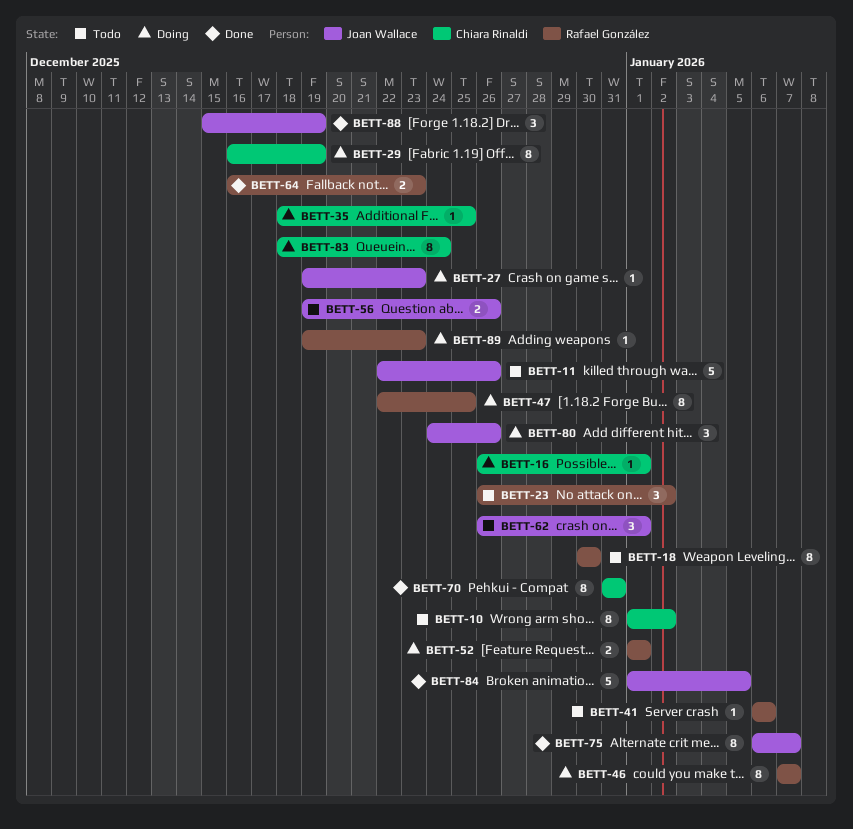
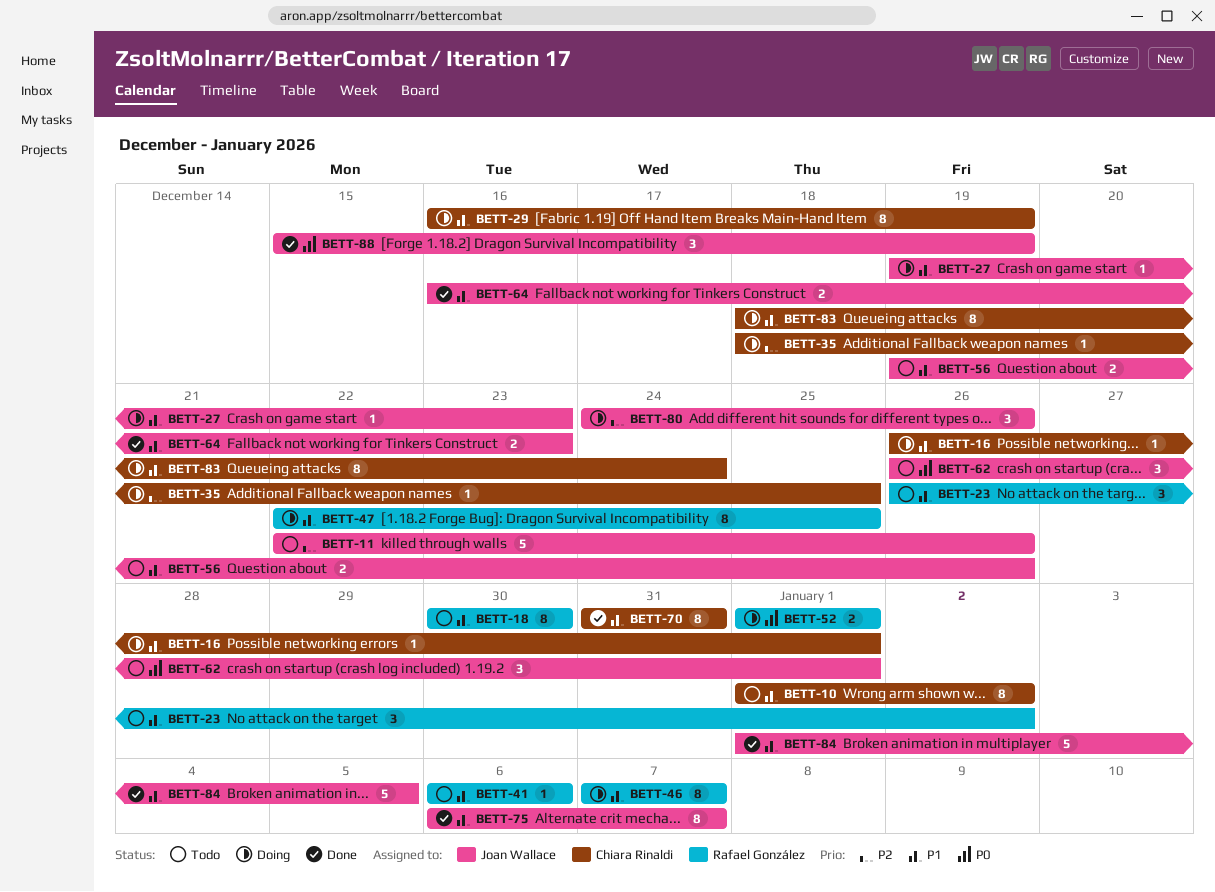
BETT-64, owner: Rafael González -> Joan Wallace
BETT-89: present -> none

